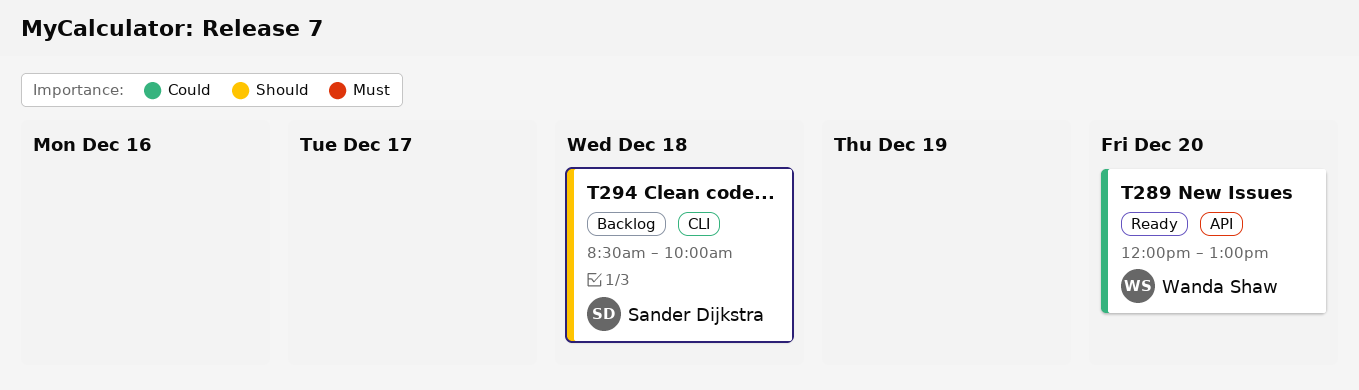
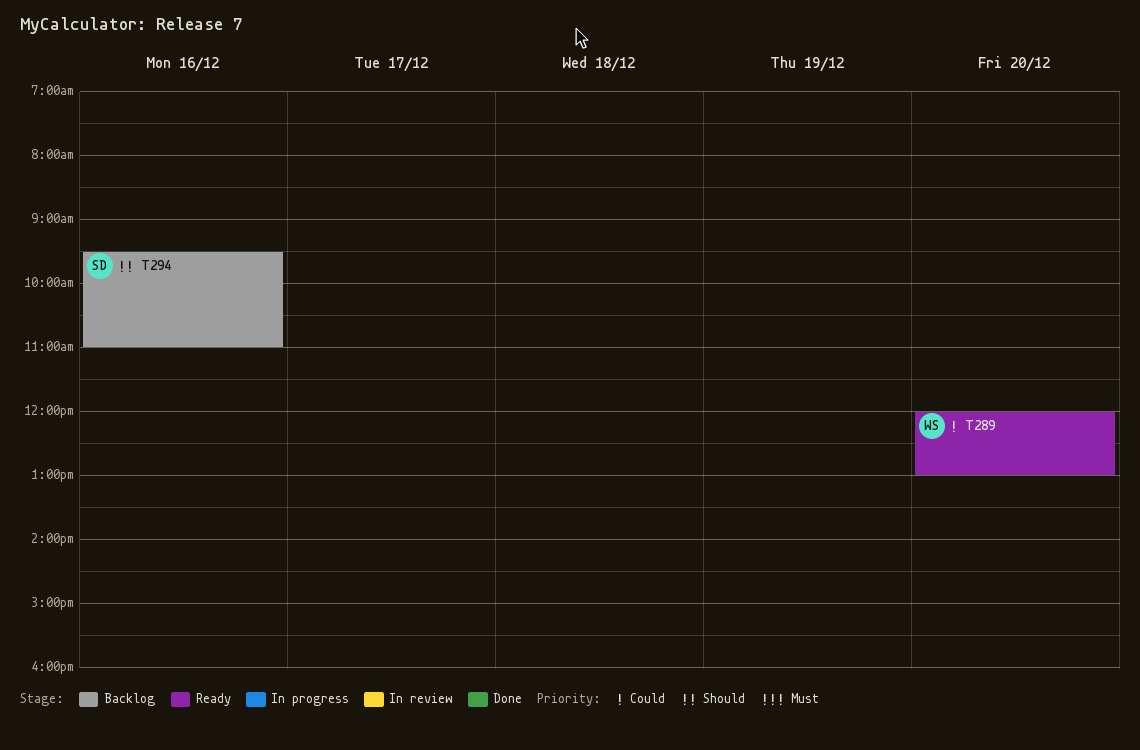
T294, day: Dec 18 -> Dec 16
T294, begins: 08:30 -> 09:30
T294, ends: 10:00 -> 11:00

